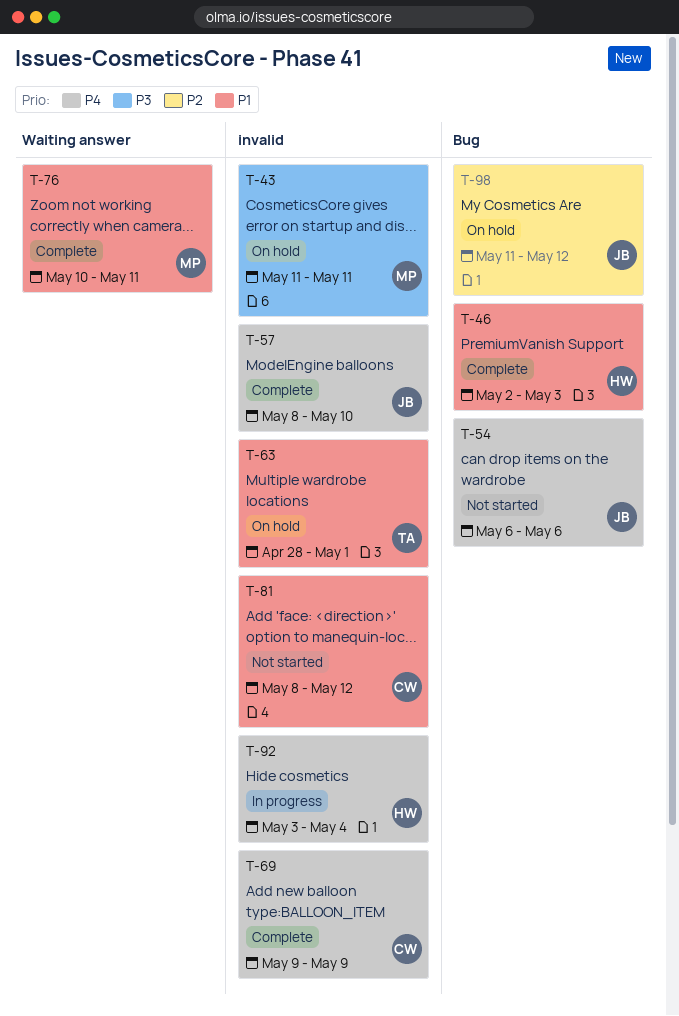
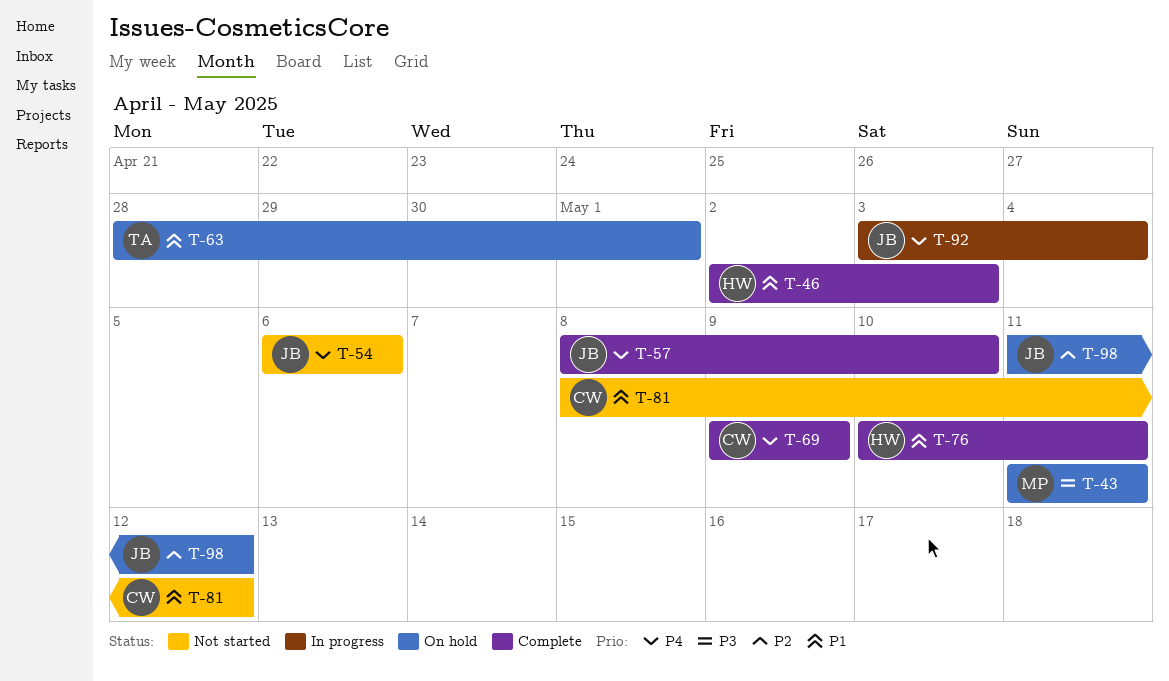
T-76, owner: MP -> HW
T-92, owner: HW -> JB

